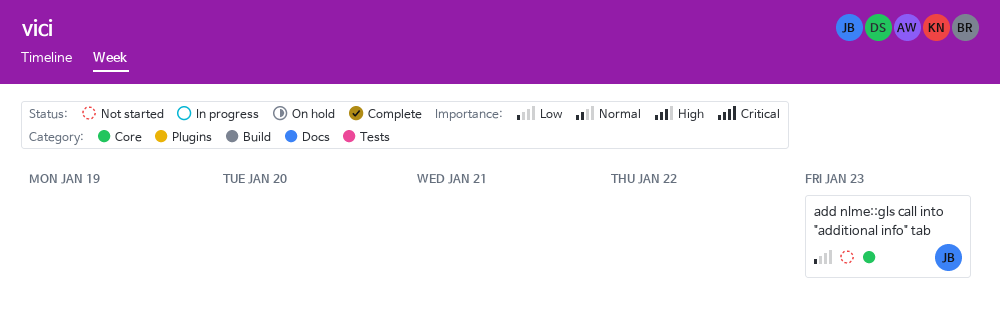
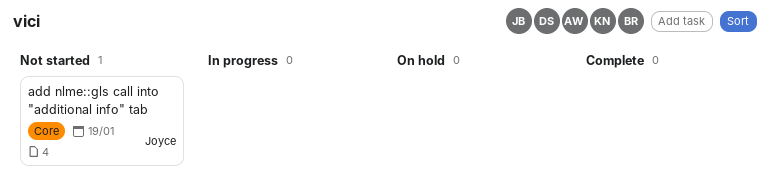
add nlme::gls call into "additional info" tab, due: Jan 23 -> Jan 19

